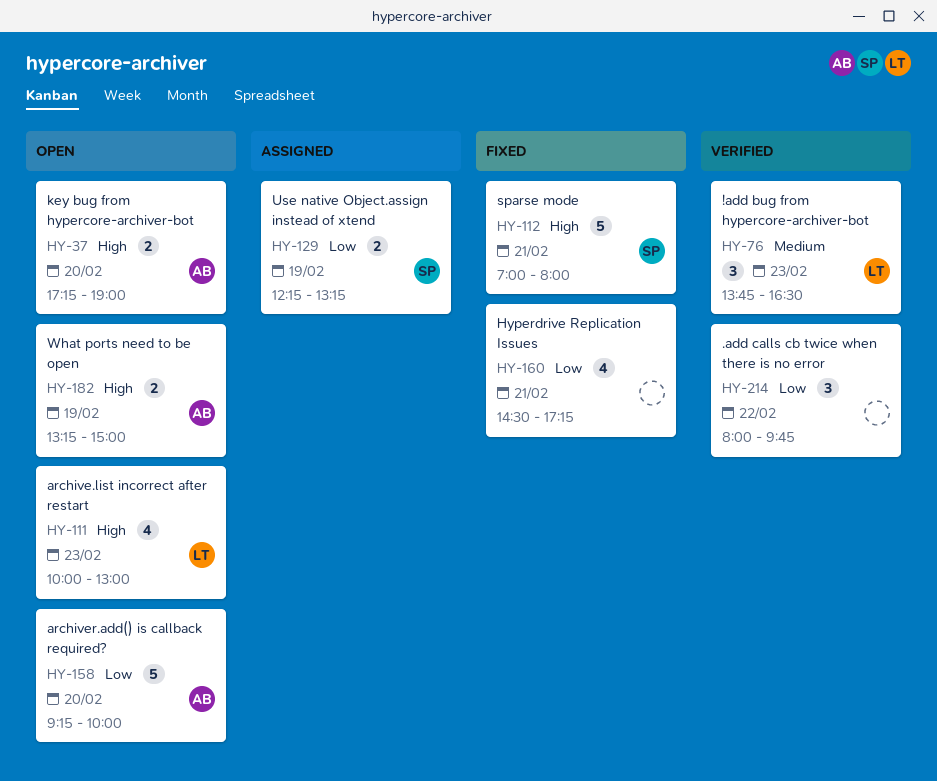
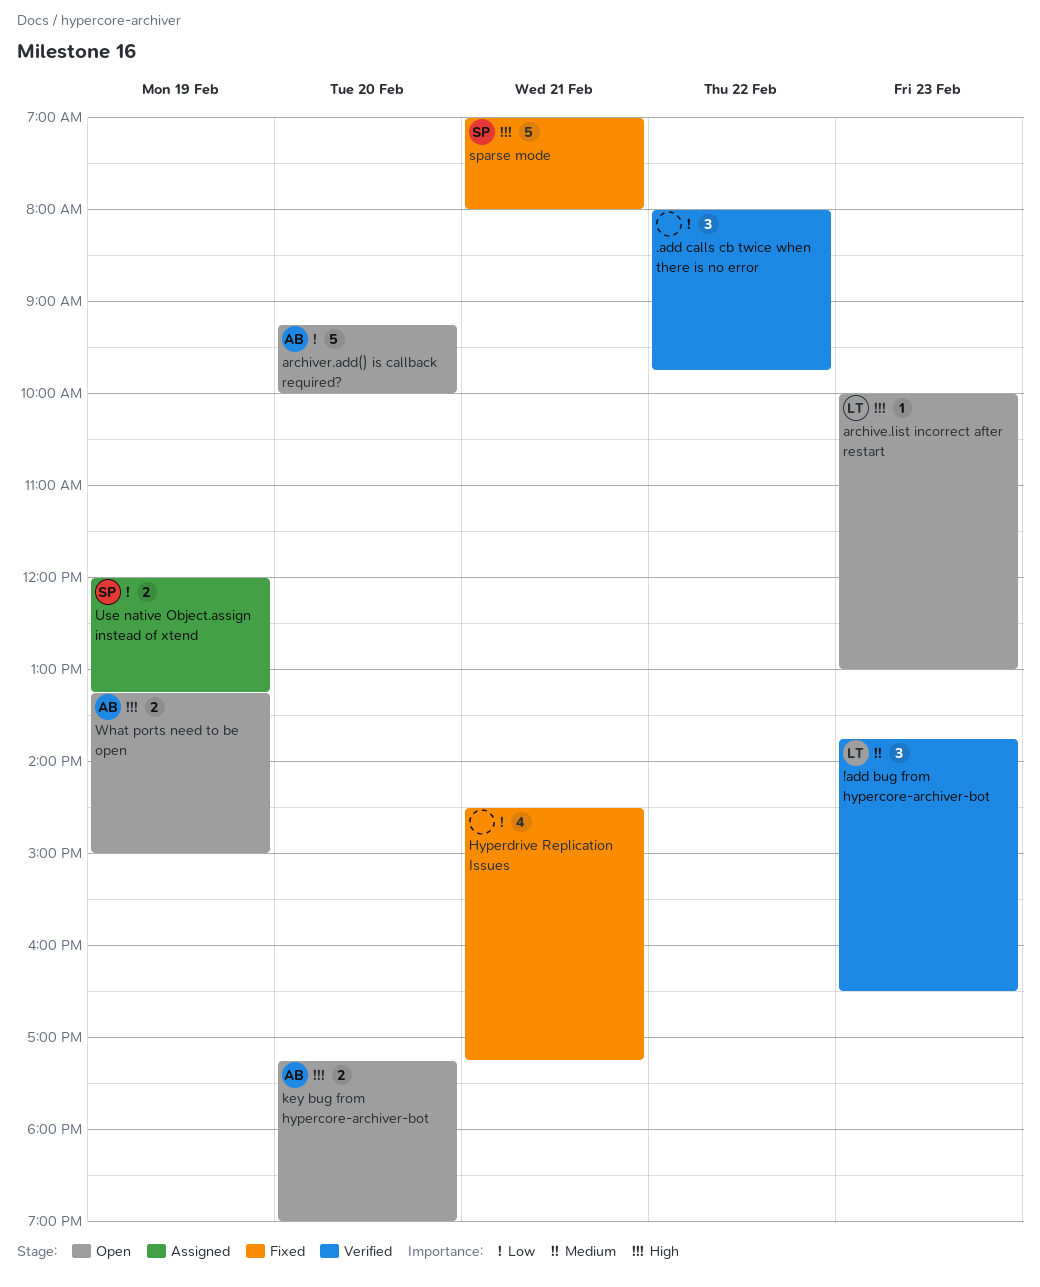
archive.list incorrect after restart, estimate: 4 -> 1
Use native Object.assign instead of xtend, begins: 12:15 -> 12:00

